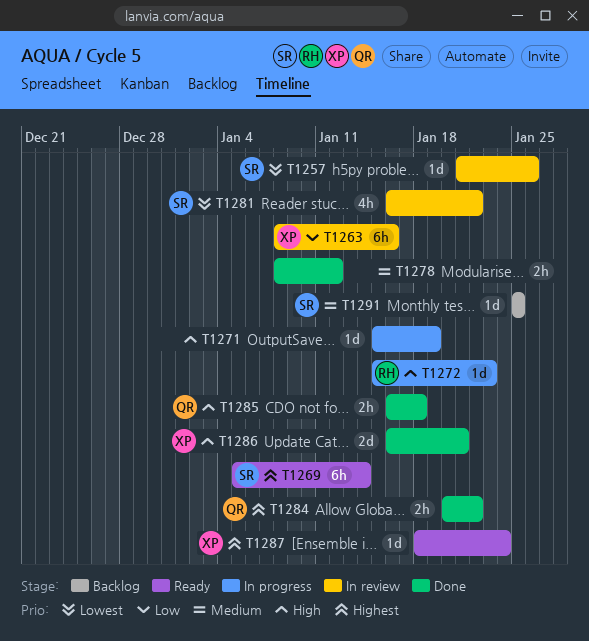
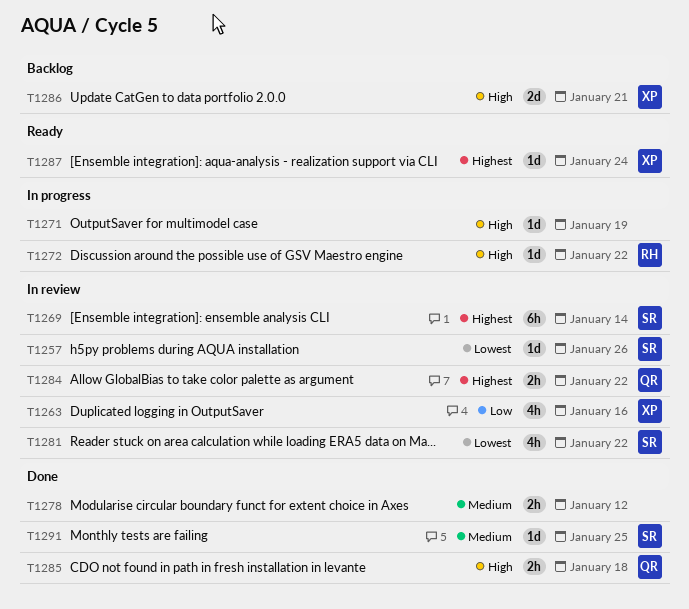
T1263, estimate: 6h -> 4h
T1269, status: Ready -> In review
T1272, due: Jan 23 -> Jan 22
T1284, status: Done -> In review
T1286, status: Done -> Backlog
T1291, status: Backlog -> Done

